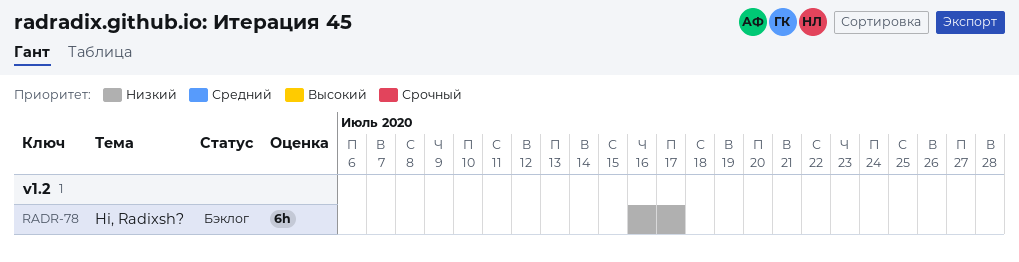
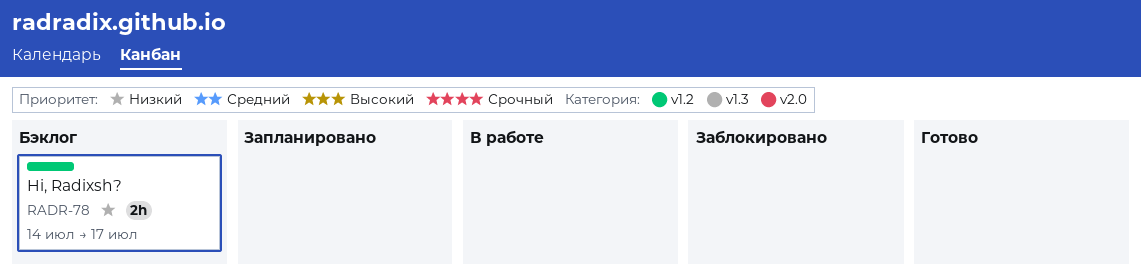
RADR-78, estimate: 6h -> 2h
RADR-78, start: Jul 16 -> Jul 14

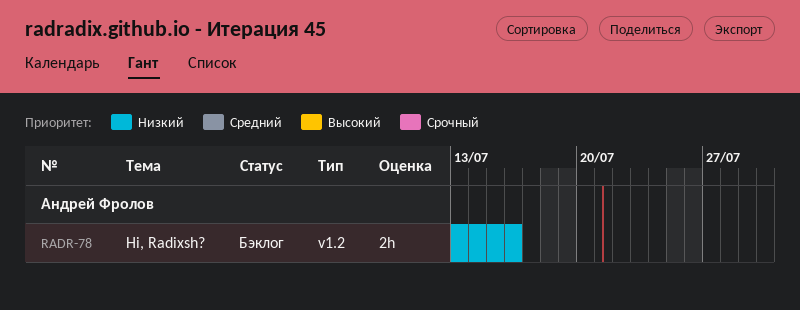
RADR-78, start: Jul 14 -> Jul 13
RADR-78, due: Jul 17 -> Jul 16

